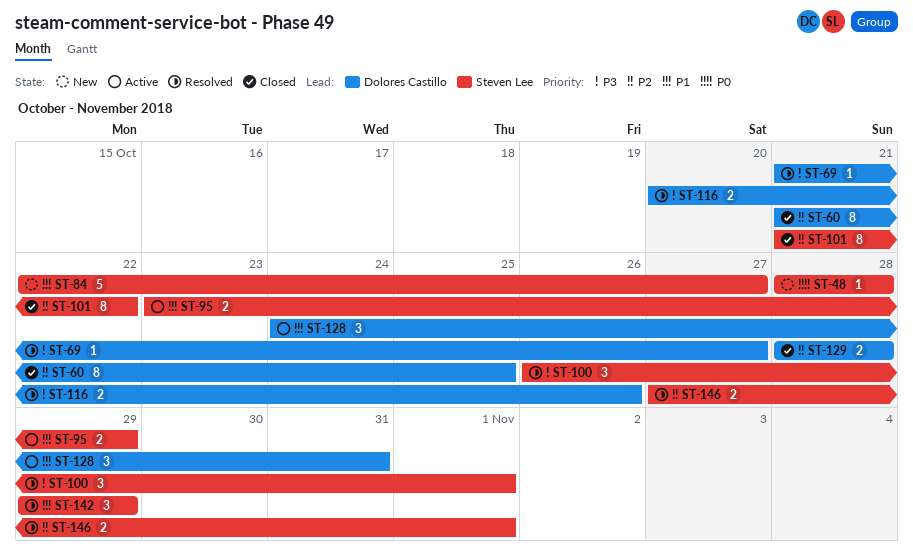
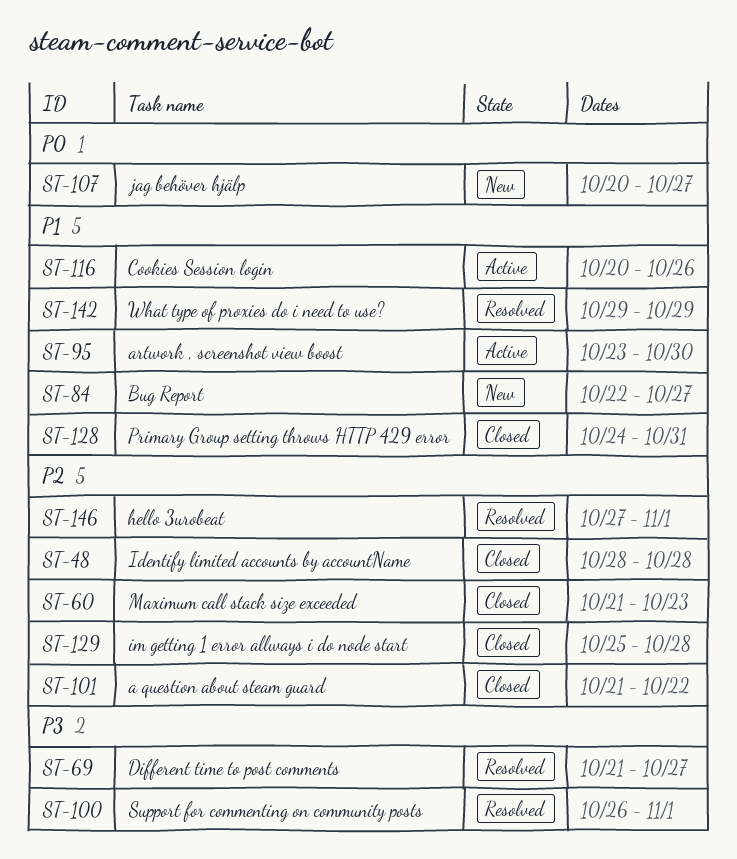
ST-48, status: New -> Closed
ST-48, priority: P0 -> P2
ST-60, due: Oct 25 -> Oct 23
ST-95, due: Oct 29 -> Oct 30
ST-107: none -> present
ST-116, status: Resolved -> Active
ST-116, priority: P3 -> P1
ST-128, status: Active -> Closed
ST-129, start: Oct 28 -> Oct 25

